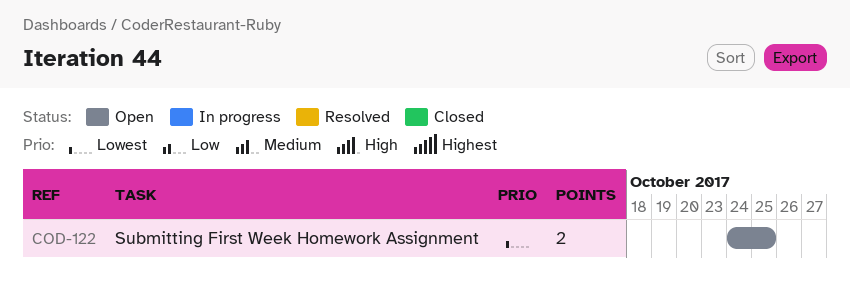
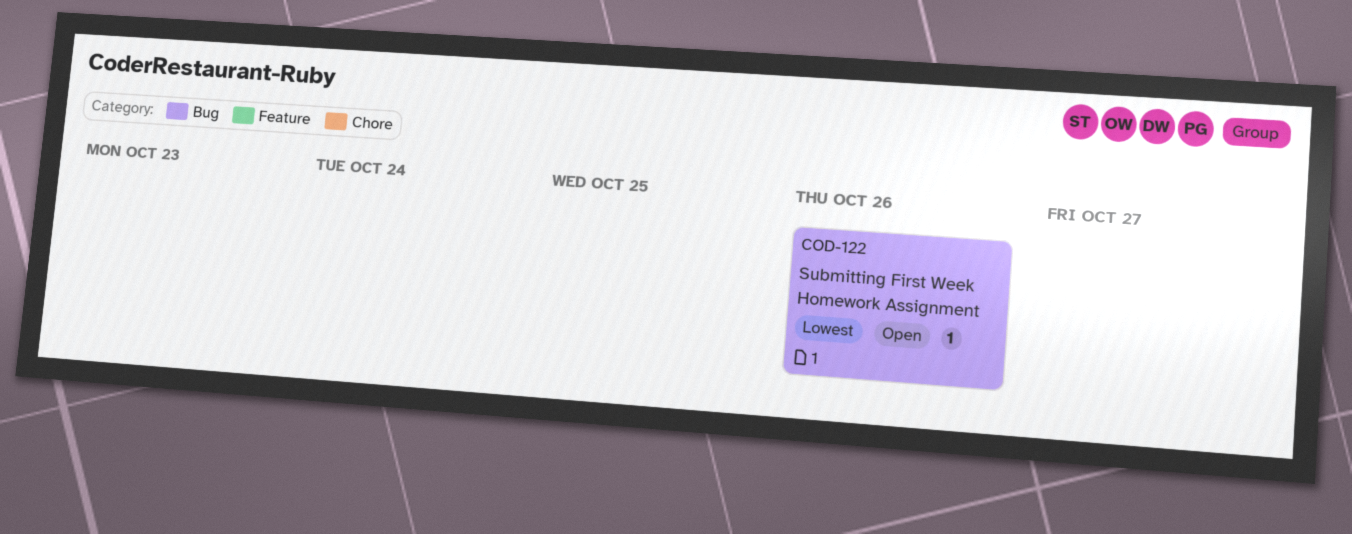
COD-122, estimate: 2 -> 1
COD-122, due: Oct 25 -> Oct 26

